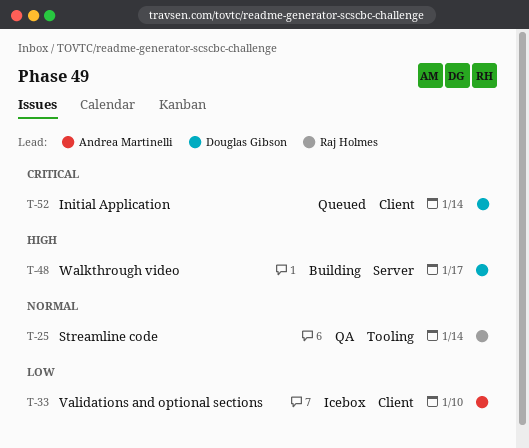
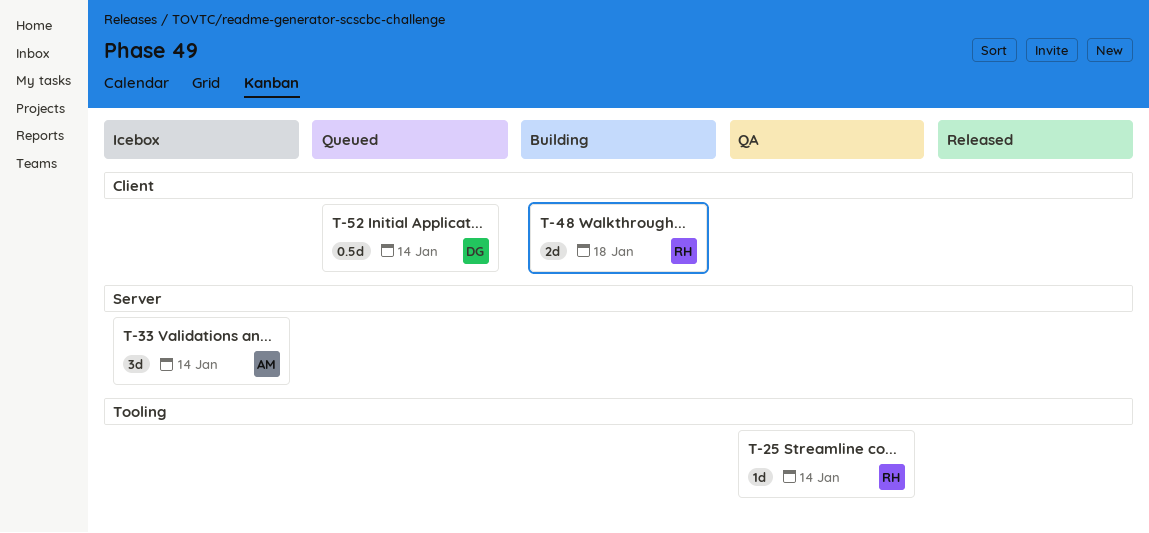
T-33, label: Client -> Server
T-33, due: Jan 10 -> Jan 14
T-48, owner: Douglas Gibson -> Raj Holmes
T-48, label: Server -> Client
T-48, due: Jan 17 -> Jan 18

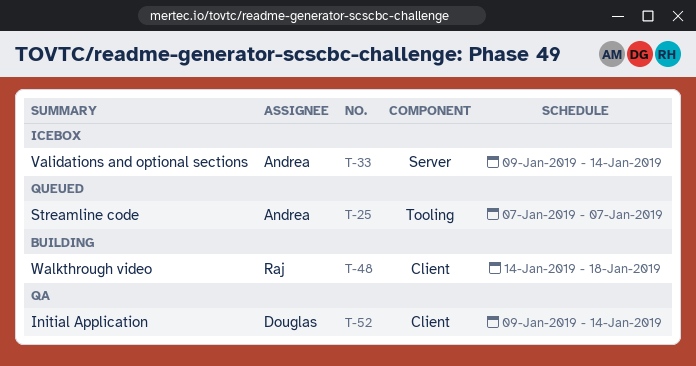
T-25, status: QA -> Queued
T-25, owner: Raj -> Andrea
T-25, due: Jan 14 -> Jan 7
T-52, status: Queued -> QA

